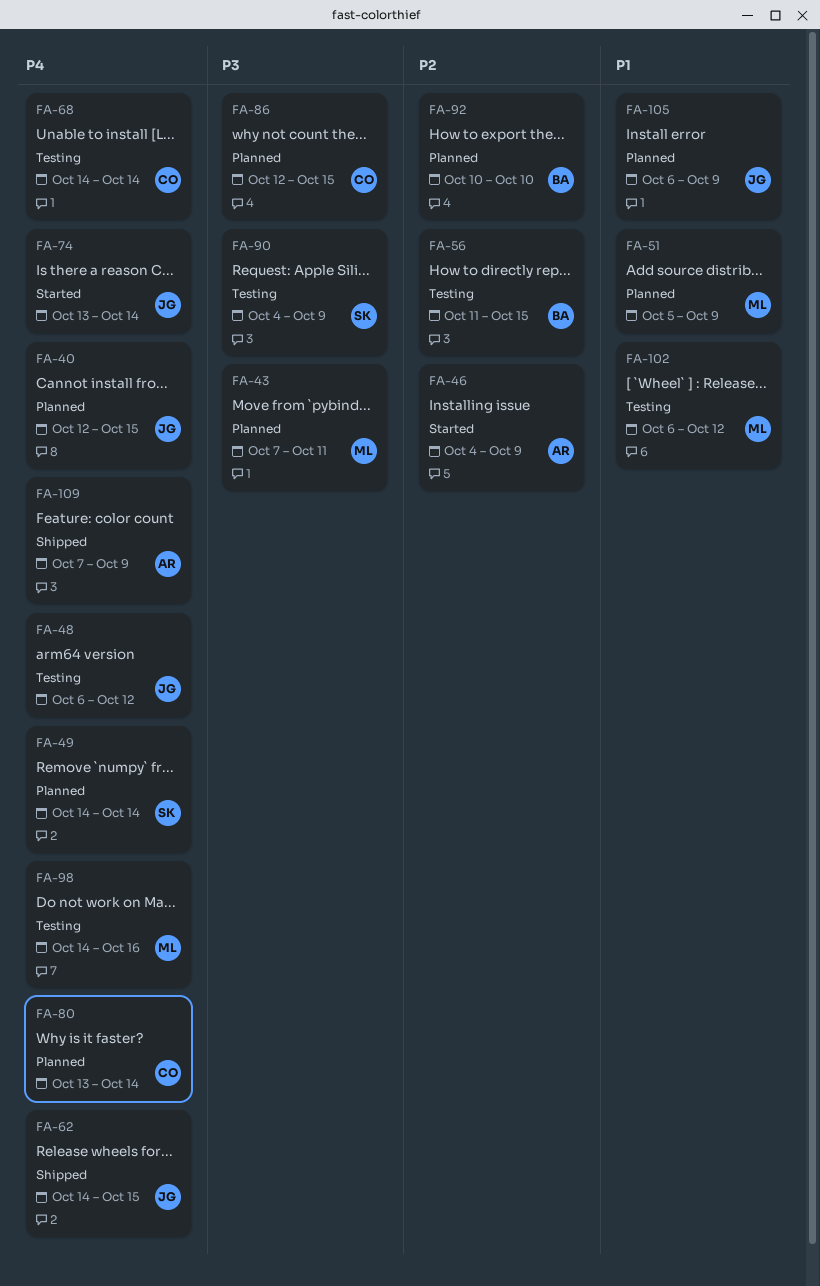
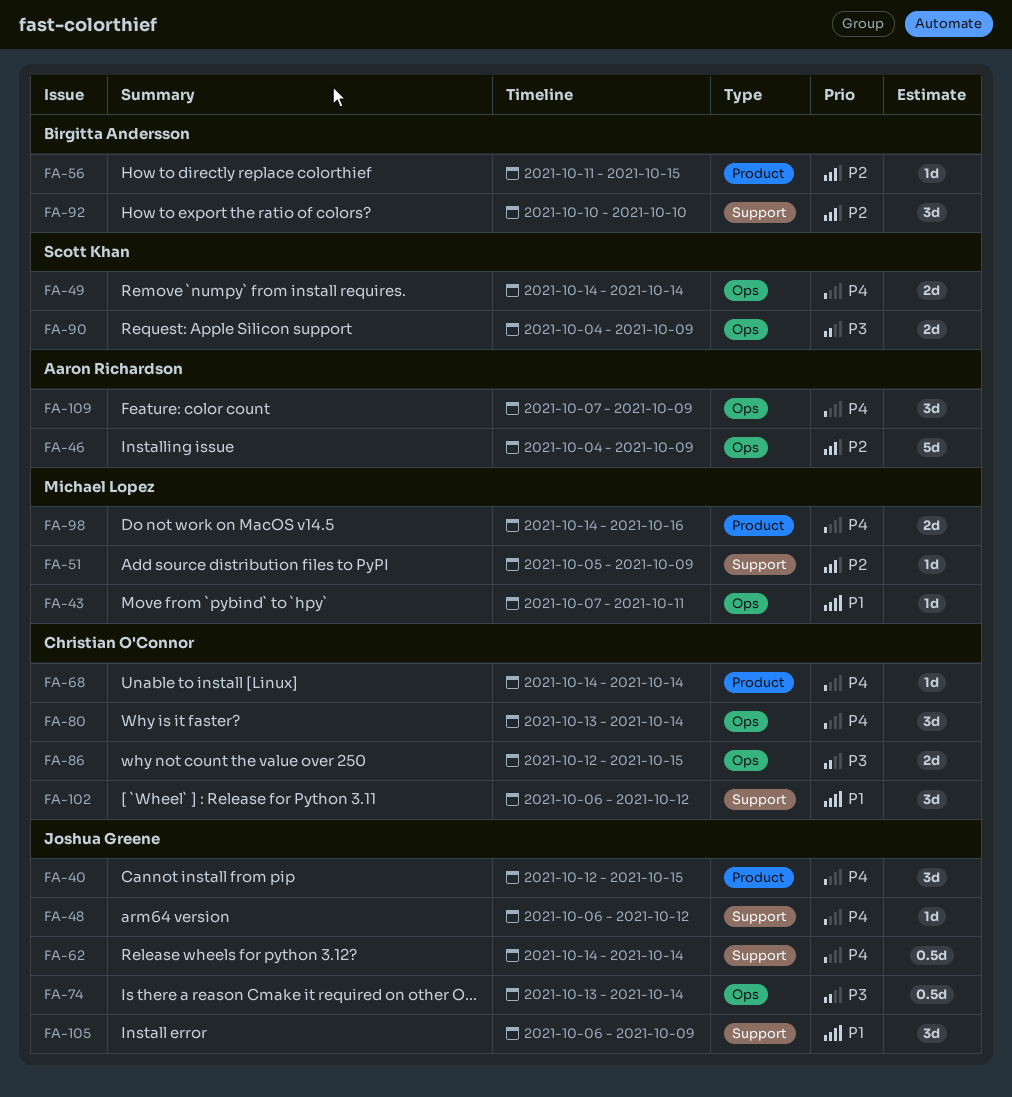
FA-43, priority: P3 -> P1
FA-51, priority: P1 -> P2
FA-62, due: Oct 15 -> Oct 14
FA-74, priority: P4 -> P3
FA-102, owner: Michael Lopez -> Christian O'Connor

